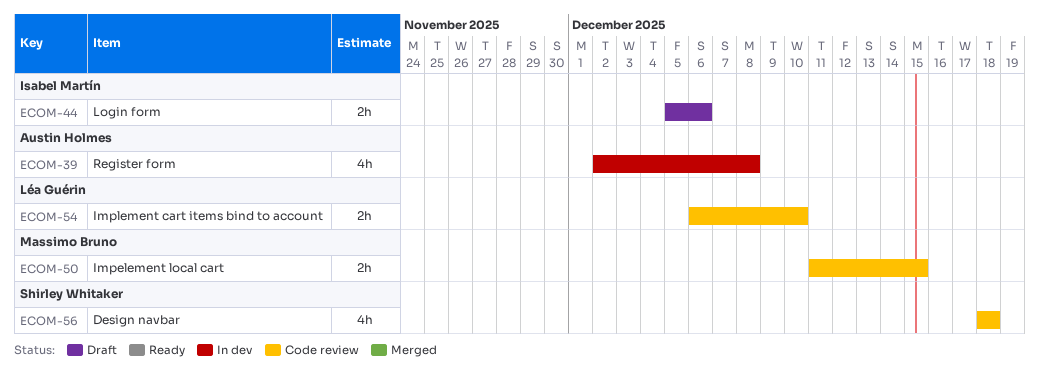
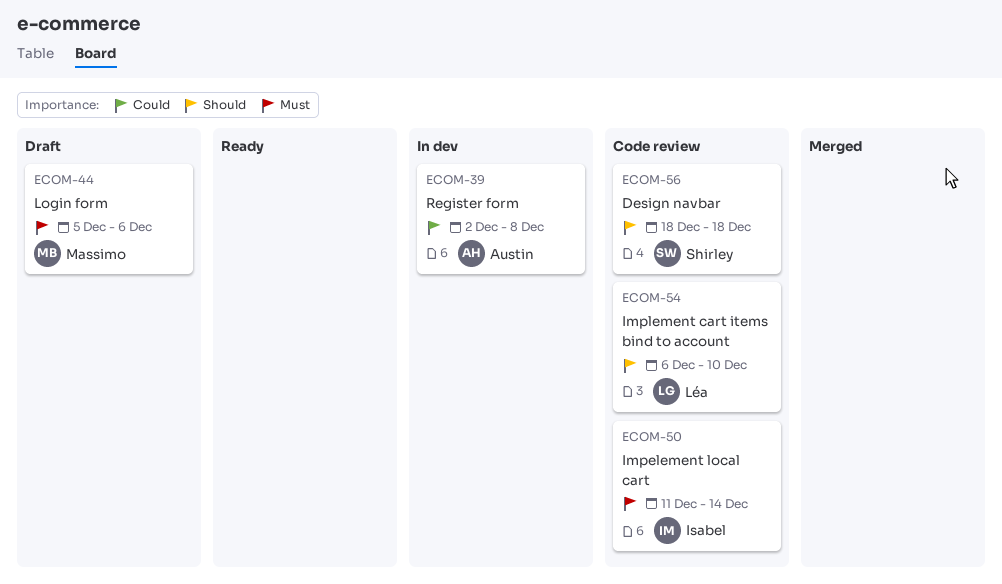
ECOM-44, owner: Isabel Martín -> Massimo Bruno
ECOM-50, owner: Massimo Bruno -> Isabel Martín
ECOM-50, due: Dec 15 -> Dec 14

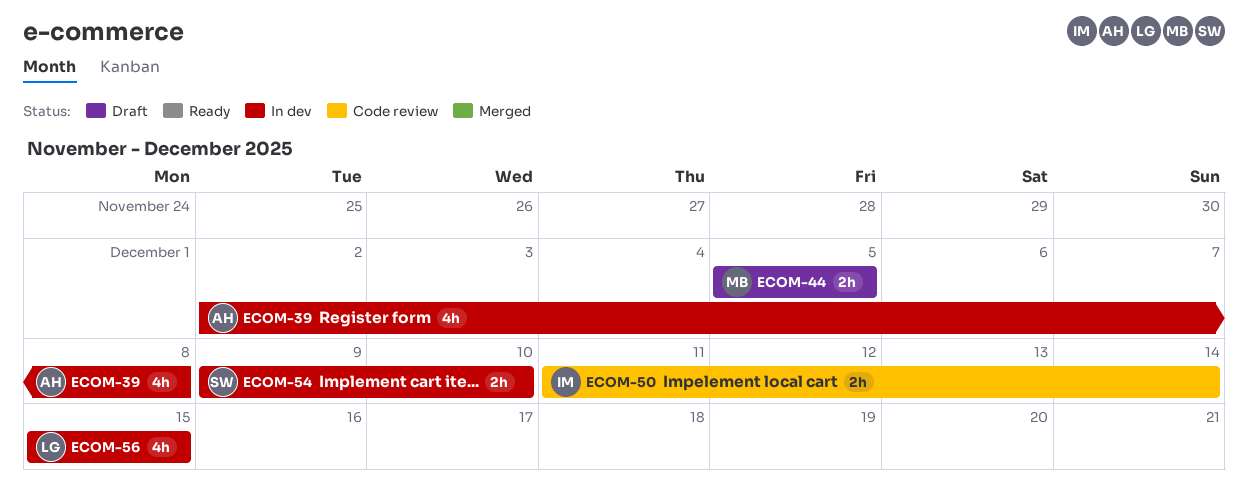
ECOM-44, due: Dec 6 -> Dec 5
ECOM-54, status: Code review -> In dev
ECOM-54, owner: Léa -> Shirley
ECOM-54, start: Dec 6 -> Dec 9
ECOM-56, status: Code review -> In dev
ECOM-56, owner: Shirley -> Léa
ECOM-56, start: Dec 18 -> Dec 15
ECOM-56, due: Dec 18 -> Dec 15

